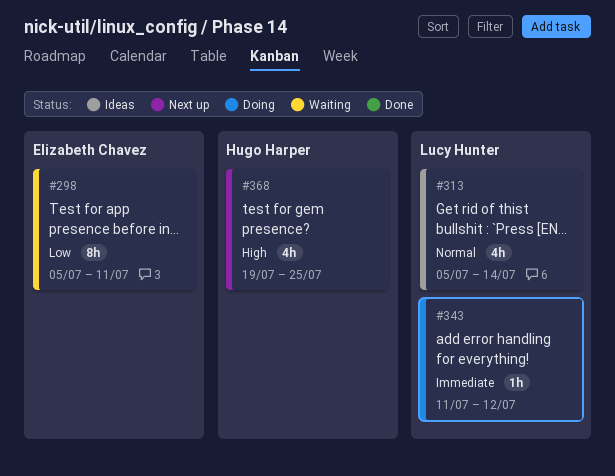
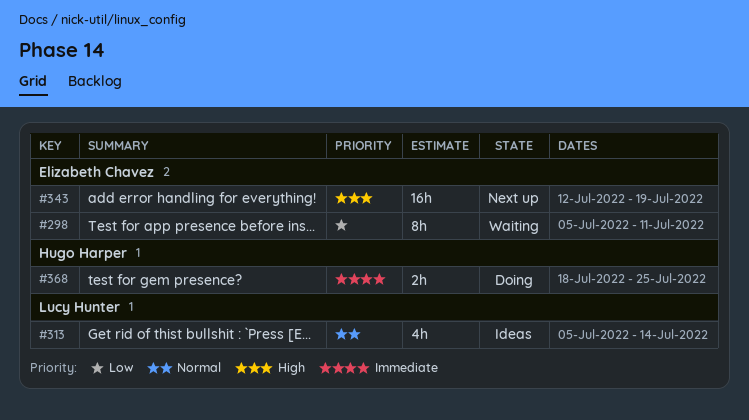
#343, status: Doing -> Next up
#343, owner: Lucy Hunter -> Elizabeth Chavez
#343, priority: Immediate -> High
#343, estimate: 1h -> 16h
#343, start: Jul 11 -> Jul 12
#343, due: Jul 12 -> Jul 19
#368, status: Next up -> Doing
#368, priority: High -> Immediate
#368, estimate: 4h -> 2h
#368, start: Jul 19 -> Jul 18

